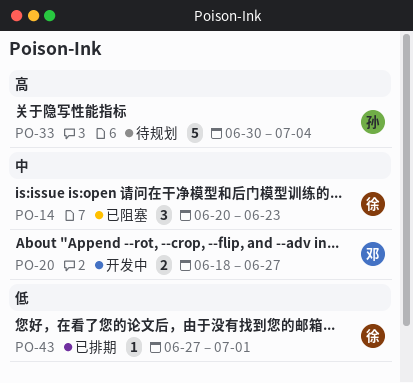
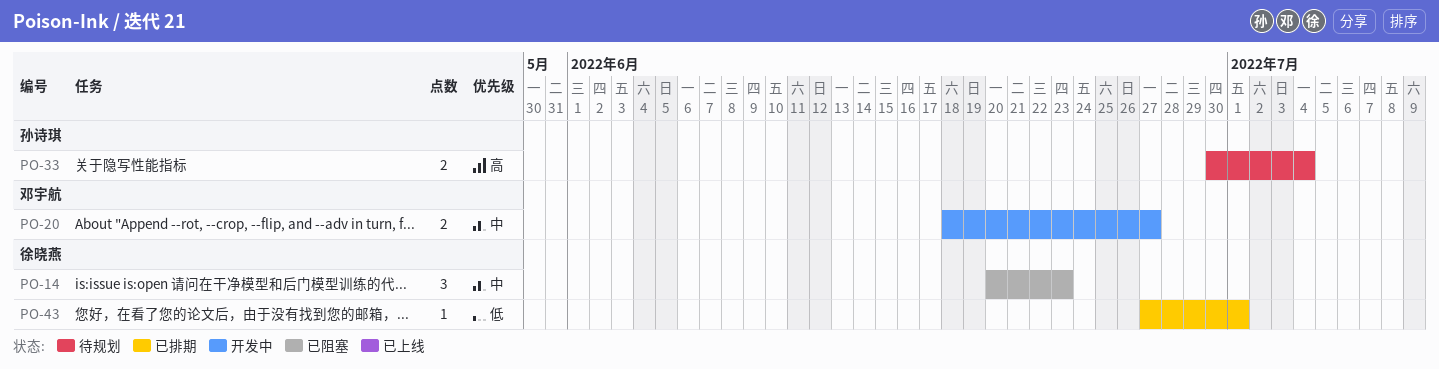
PO-33, estimate: 5 -> 2

